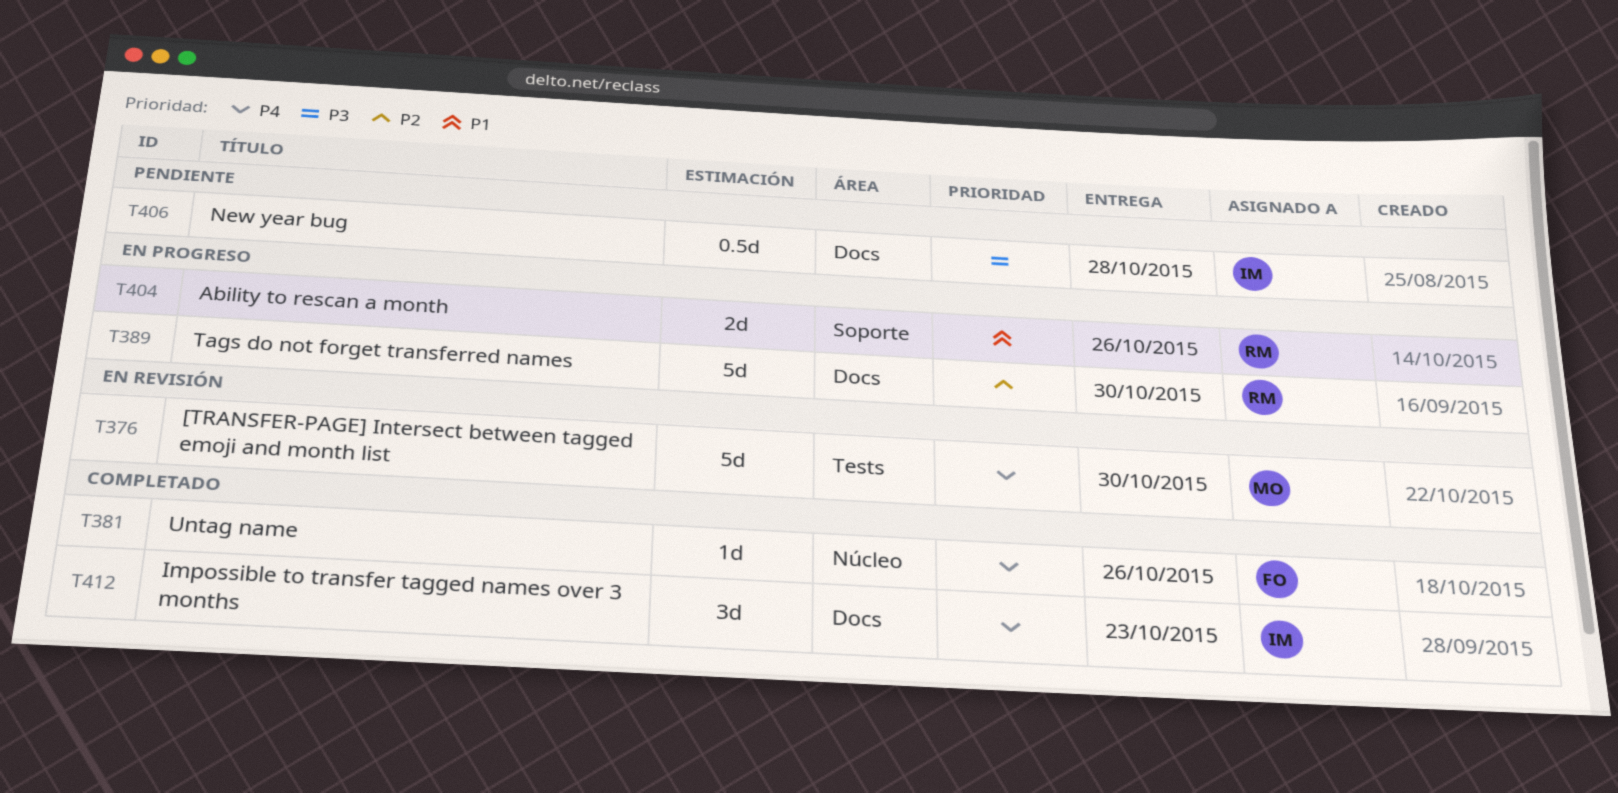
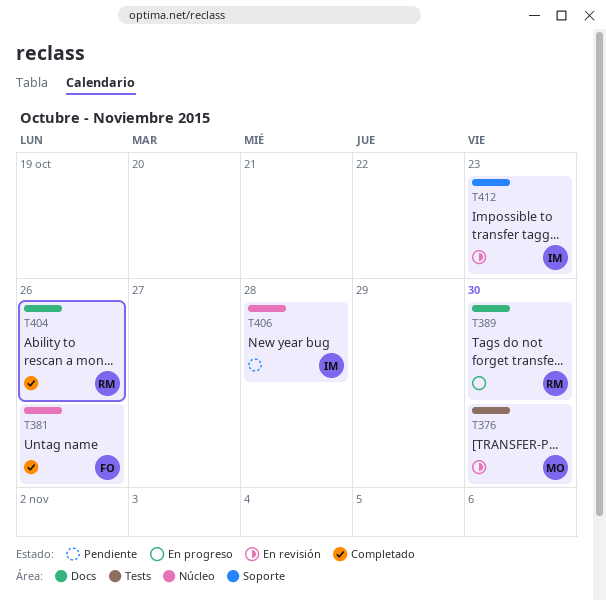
T404, status: En progreso -> Completado
T404, label: Soporte -> Docs
T406, label: Docs -> Núcleo
T412, status: Completado -> En revisión
T412, label: Docs -> Soporte

